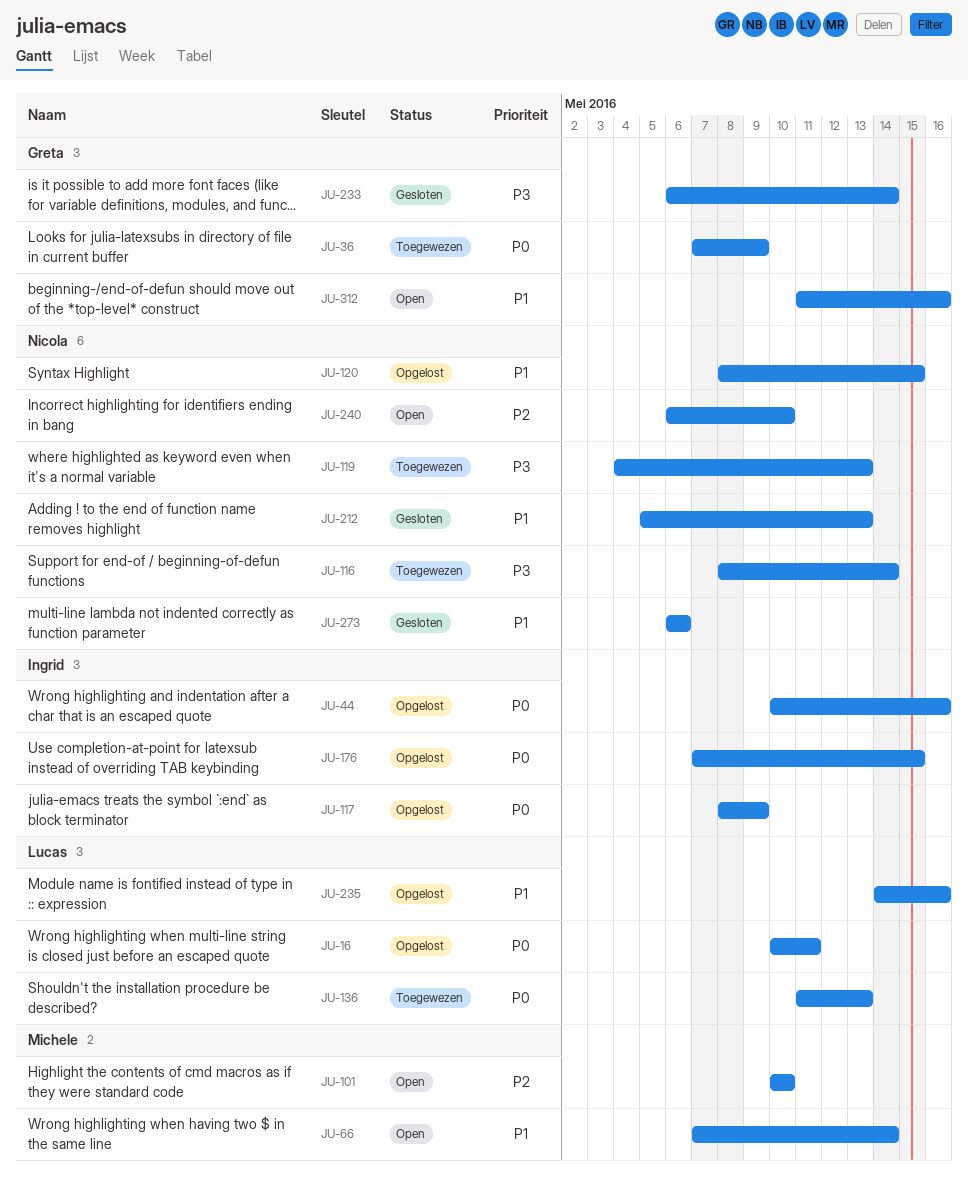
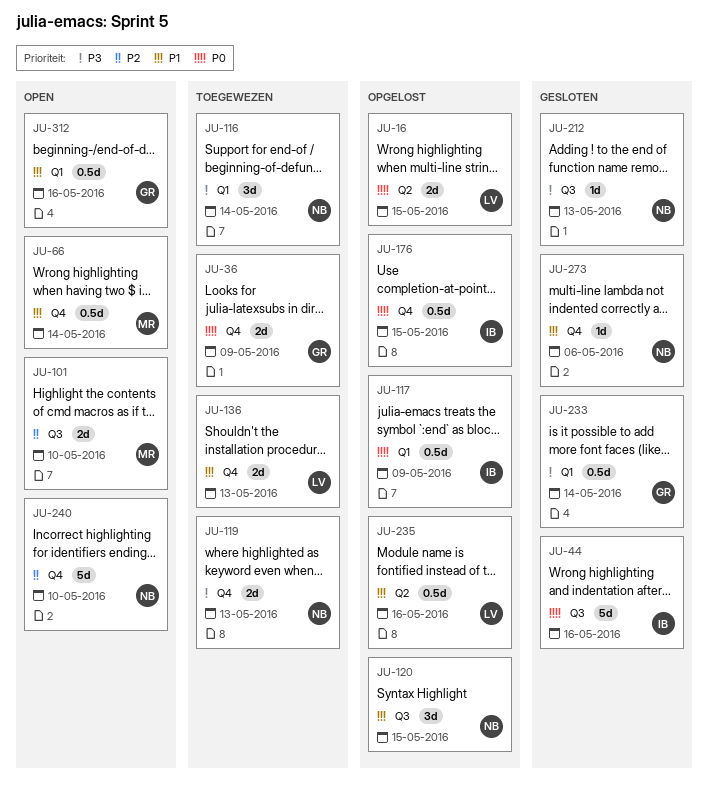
JU-16, due: May 11 -> May 15
JU-44, status: Opgelost -> Gesloten
JU-136, priority: P0 -> P1
JU-212, priority: P1 -> P3

